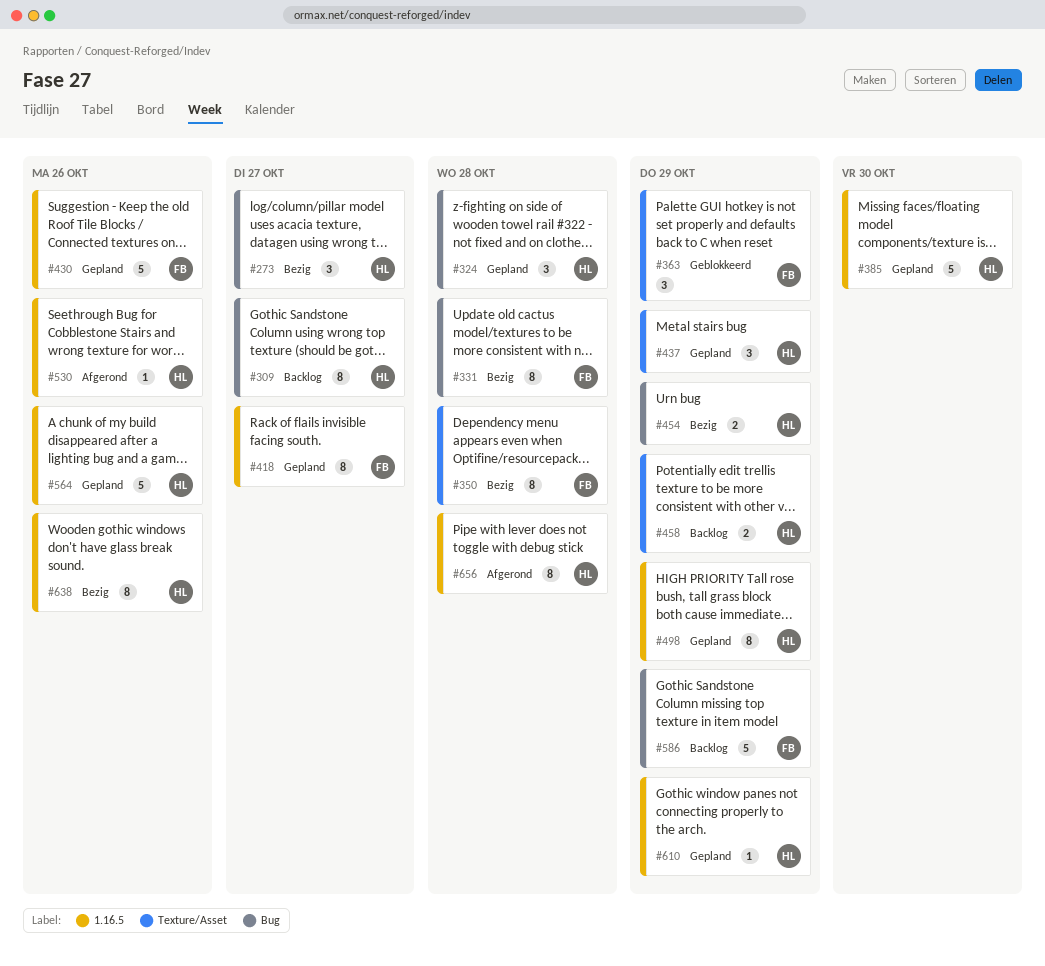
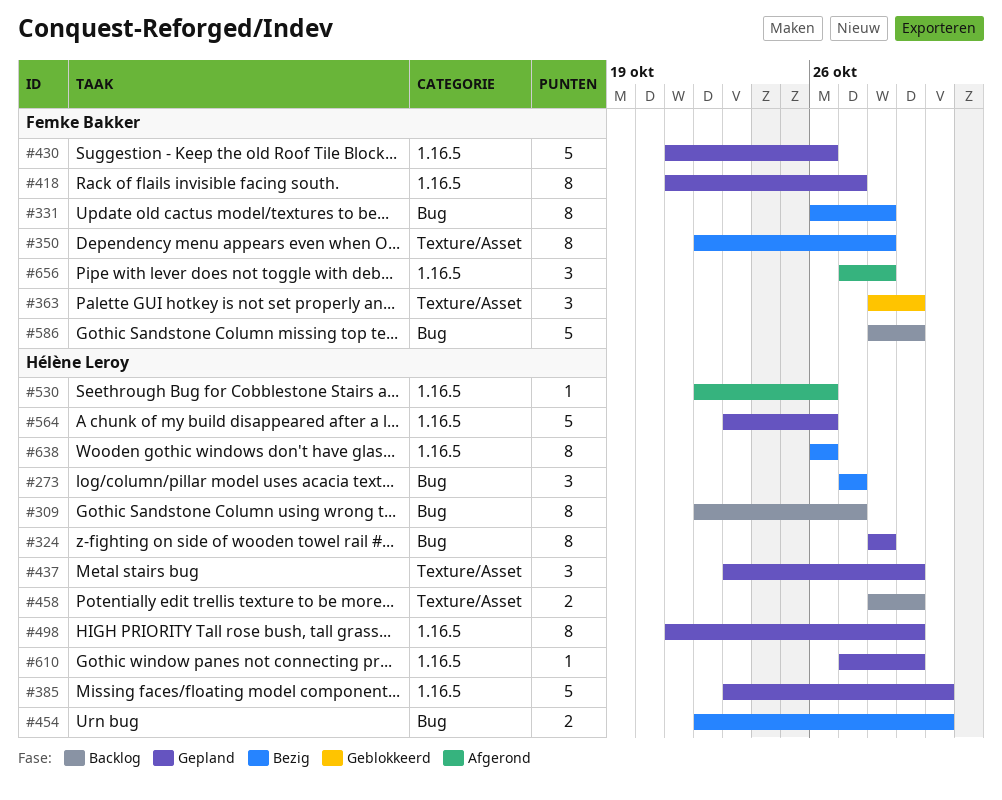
#324, estimate: 3 -> 8
#454, due: Oct 29 -> Oct 30
#656, owner: Hélène Leroy -> Femke Bakker
#656, estimate: 8 -> 3

